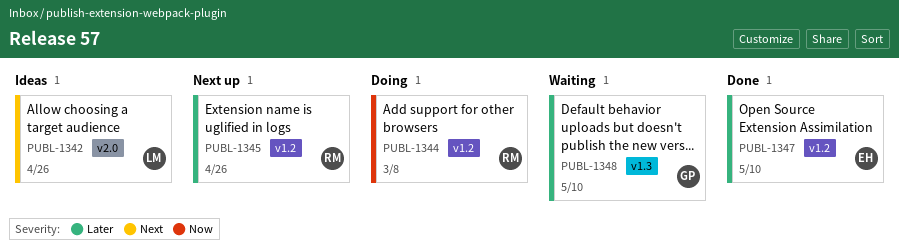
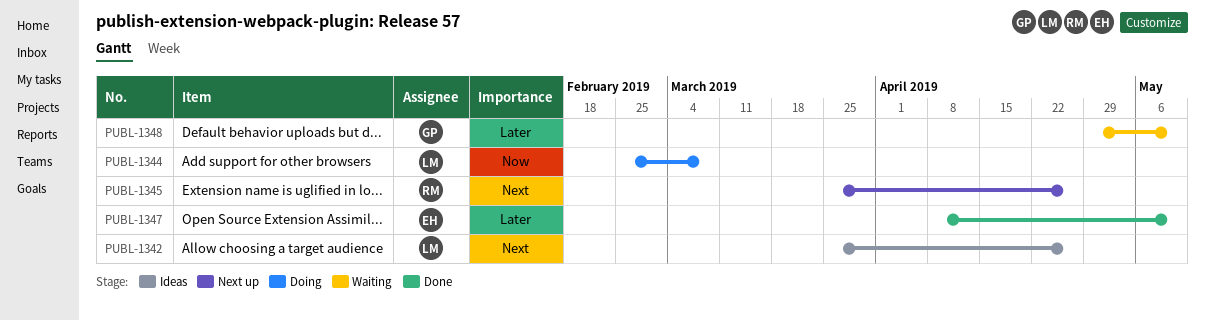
PUBL-1344, owner: RM -> LM
PUBL-1345, priority: Later -> Next

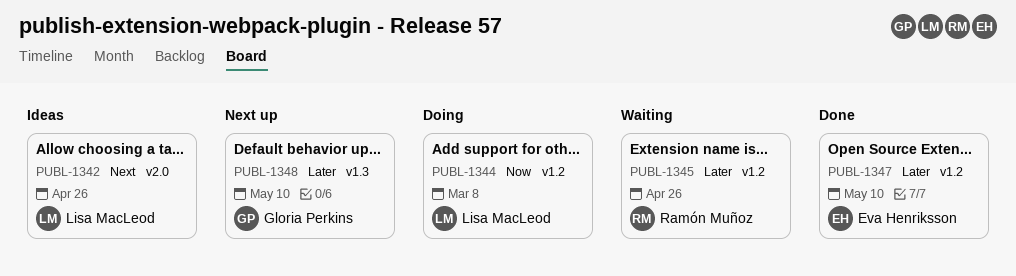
PUBL-1345, status: Next up -> Waiting
PUBL-1345, priority: Next -> Later
PUBL-1348, status: Waiting -> Next up

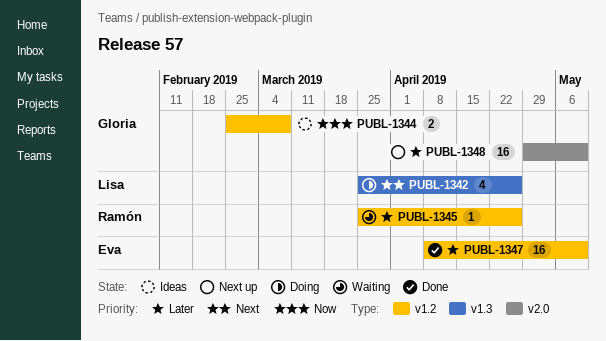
PUBL-1342, status: Ideas -> Doing
PUBL-1342, label: v2.0 -> v1.3
PUBL-1344, status: Doing -> Ideas
PUBL-1344, owner: Lisa MacLeod -> Gloria Perkins
PUBL-1348, label: v1.3 -> v2.0

